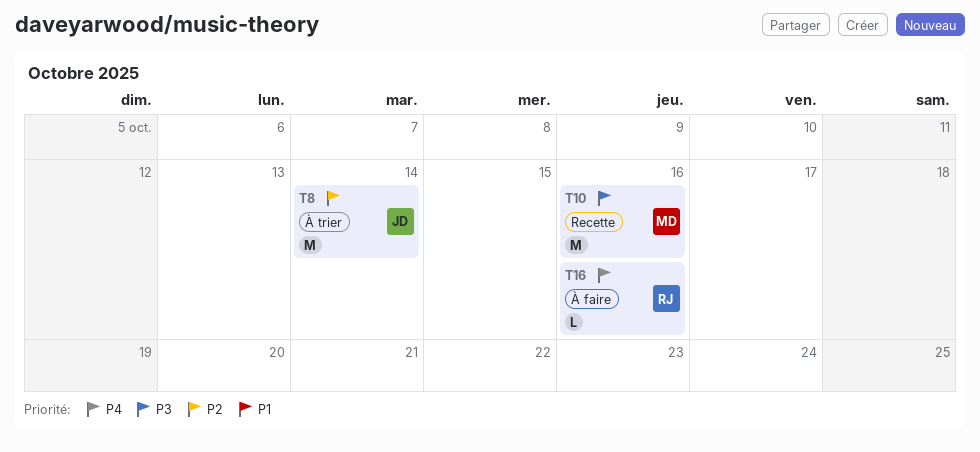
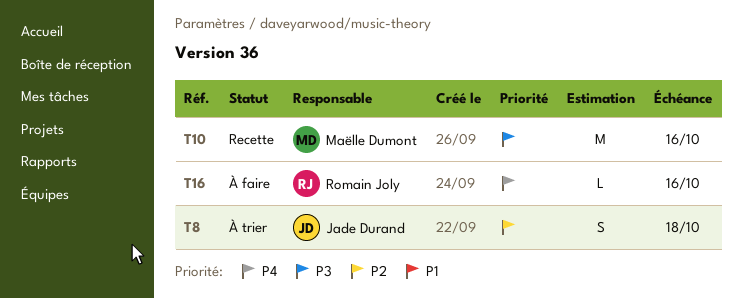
T8, estimate: M -> S
T8, due: Oct 14 -> Oct 18

